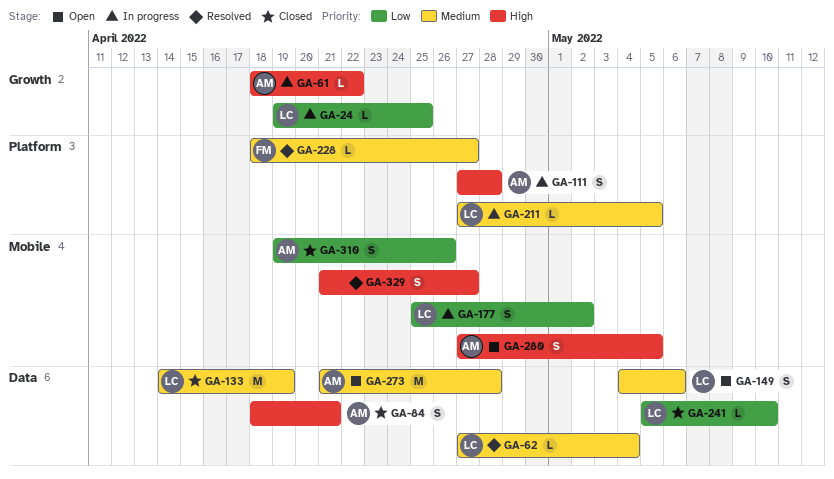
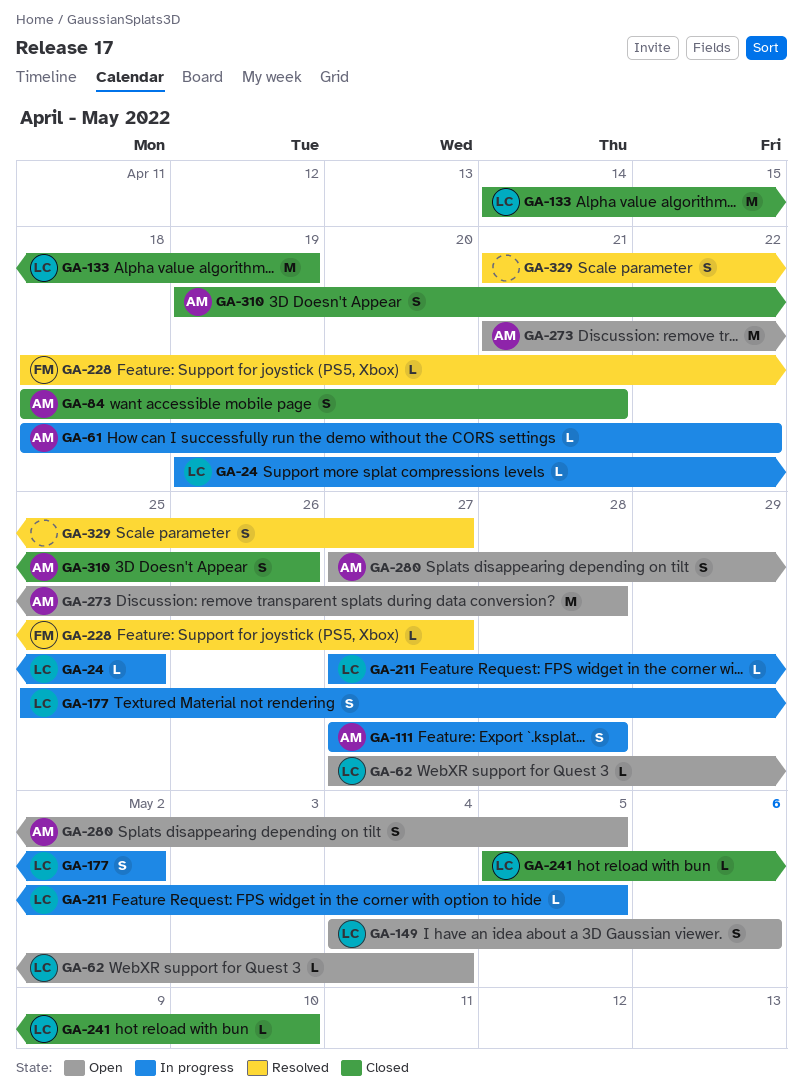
GA-62, status: Resolved -> Open

